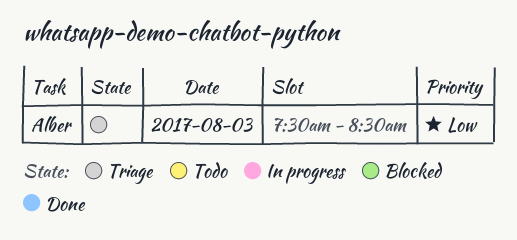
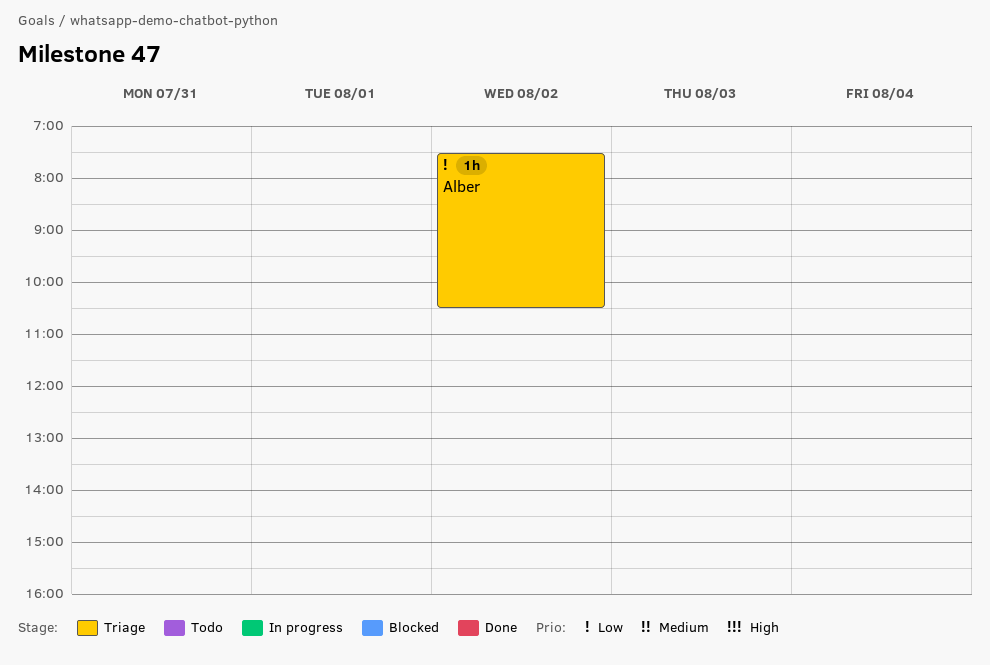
Alber, day: Aug 3 -> Aug 2
Alber, ends: 08:30 -> 10:30

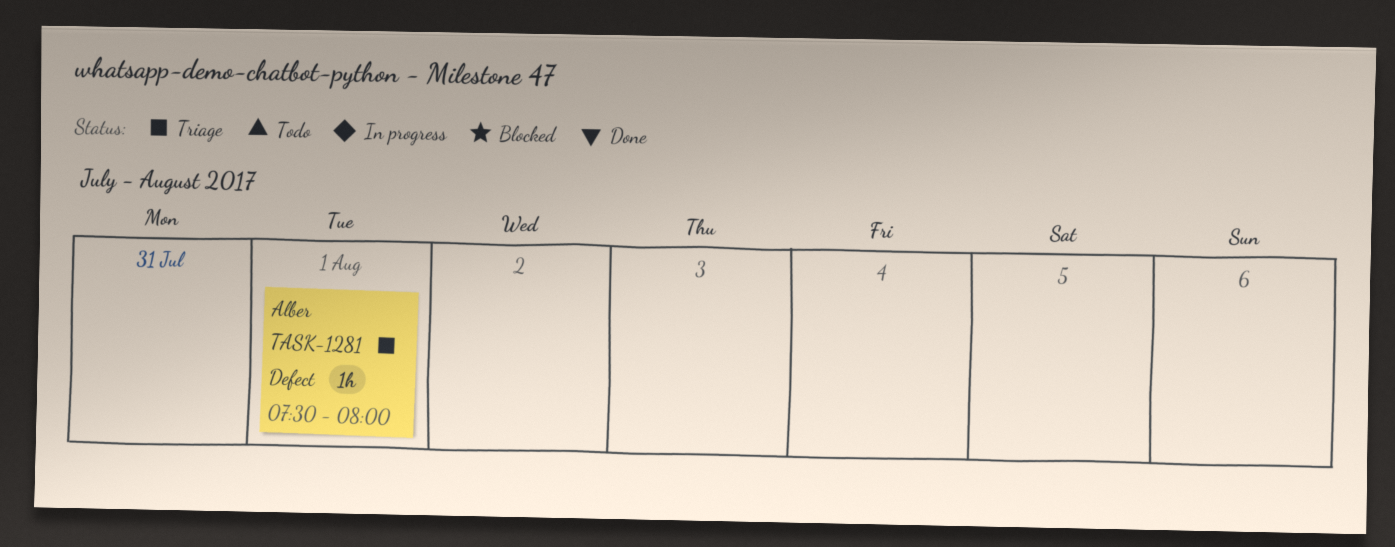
Alber, day: Aug 2 -> Aug 1
Alber, ends: 10:30 -> 08:00

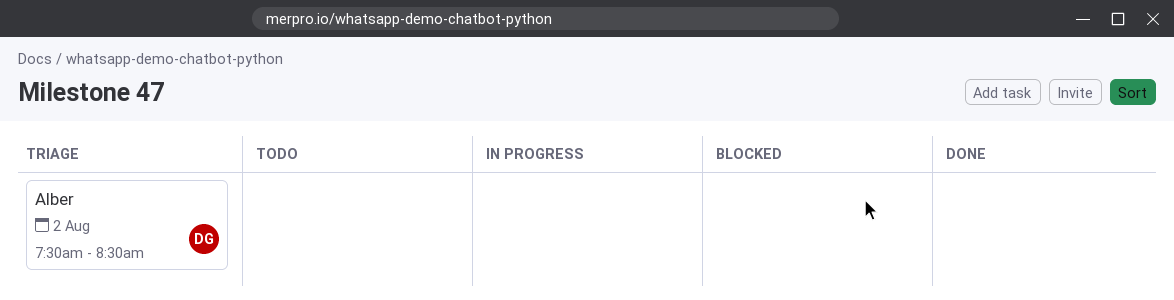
Alber, day: Aug 1 -> Aug 2
Alber, ends: 08:00 -> 08:30

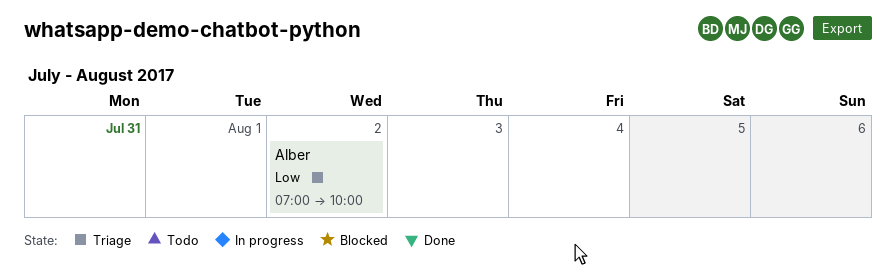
Alber, begins: 07:30 -> 07:00
Alber, ends: 08:30 -> 10:00

